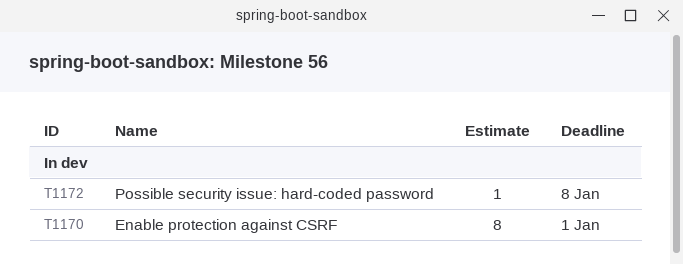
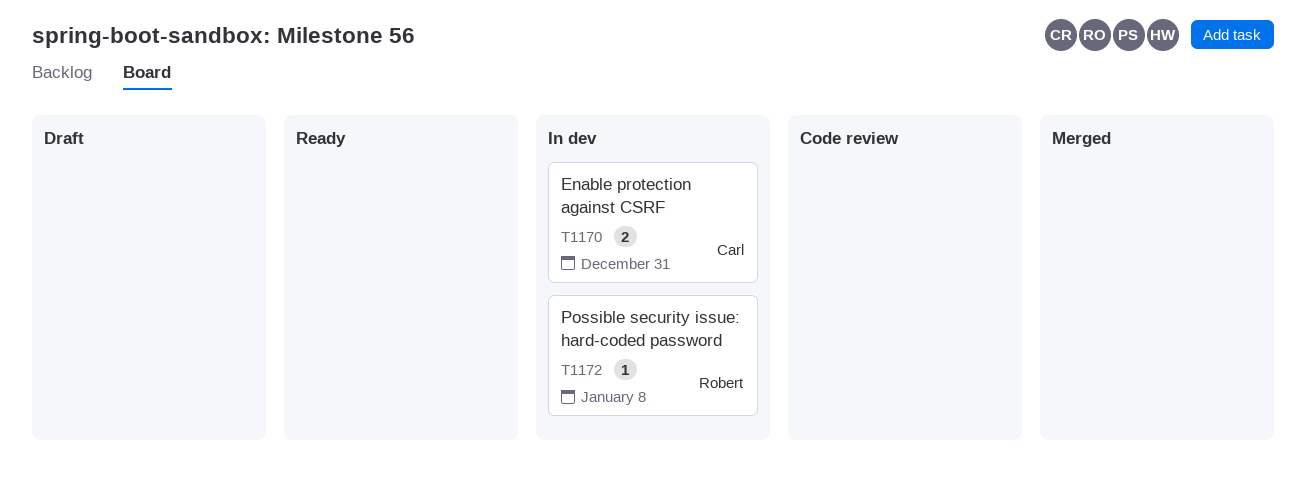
T1170, estimate: 8 -> 2
T1170, due: Jan 1 -> Dec 31

